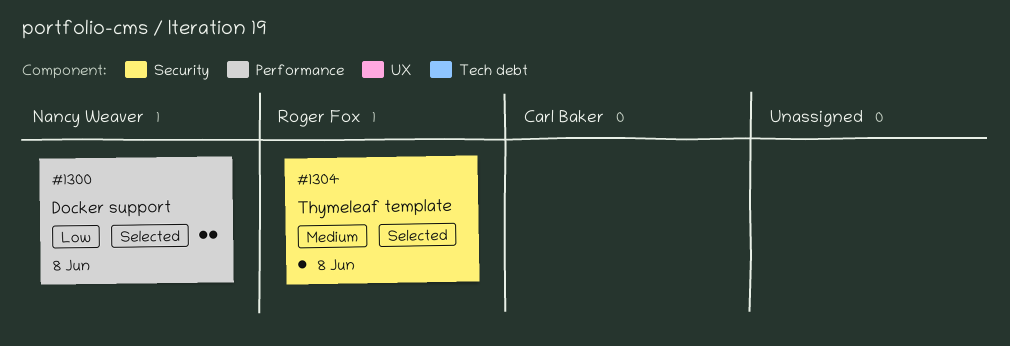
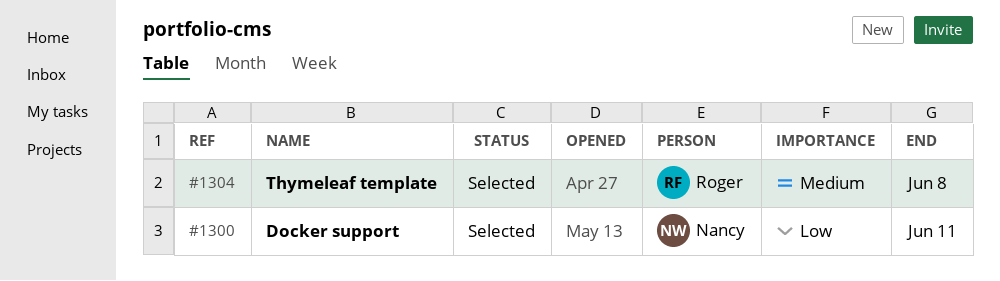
#1300, due: Jun 8 -> Jun 11

